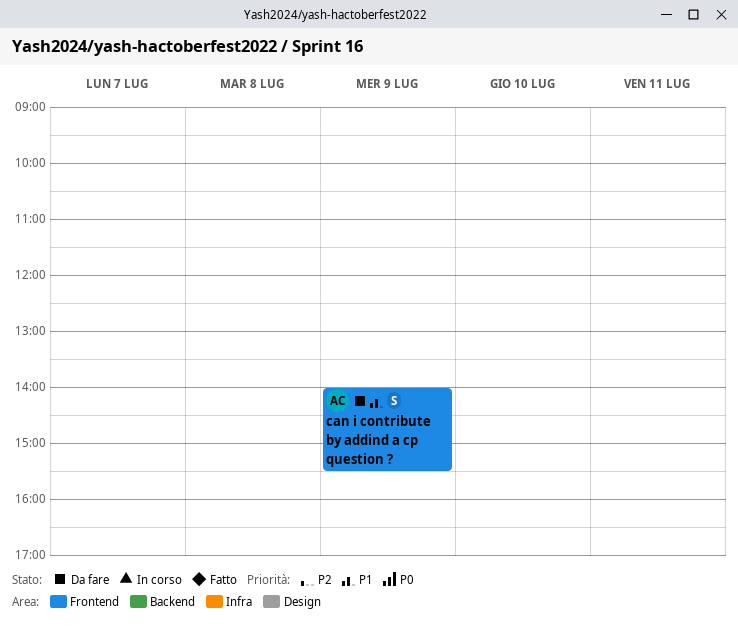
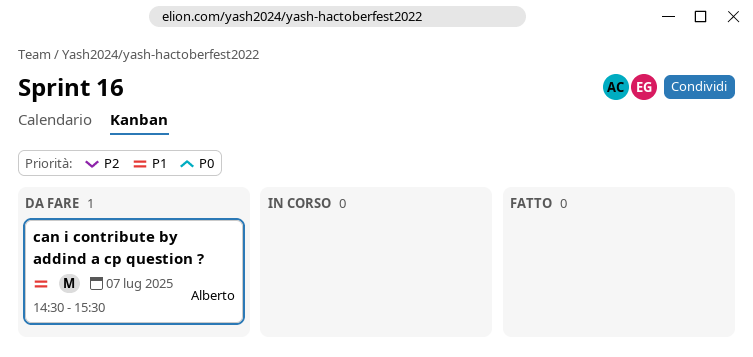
can i contribute by addind a cp question ?, estimate: S -> M
can i contribute by addind a cp question ?, day: Jul 9 -> Jul 7
can i contribute by addind a cp question ?, begins: 14:00 -> 14:30

